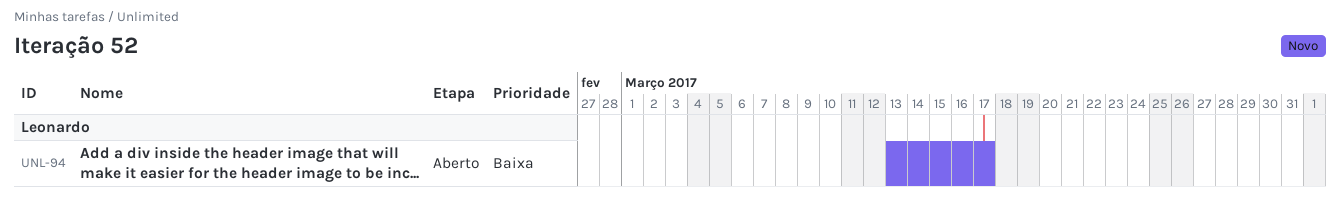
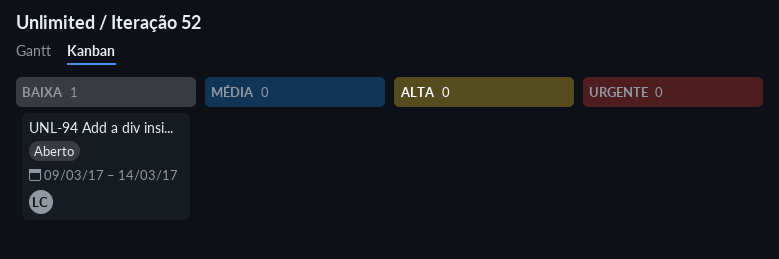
UNL-94, start: Mar 13 -> Mar 9
UNL-94, due: Mar 17 -> Mar 14

